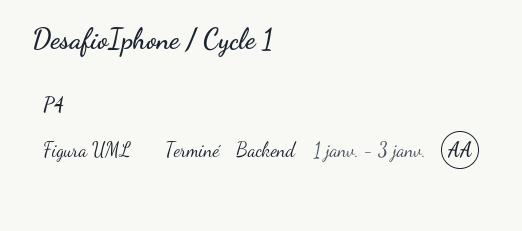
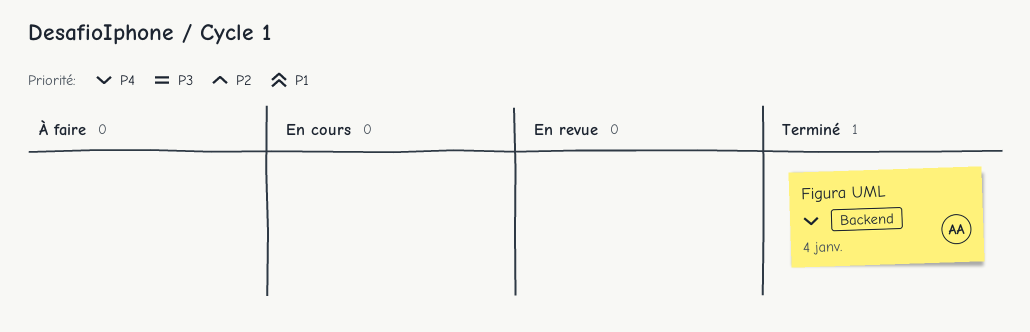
Figura UML, due: Jan 3 -> Jan 4

